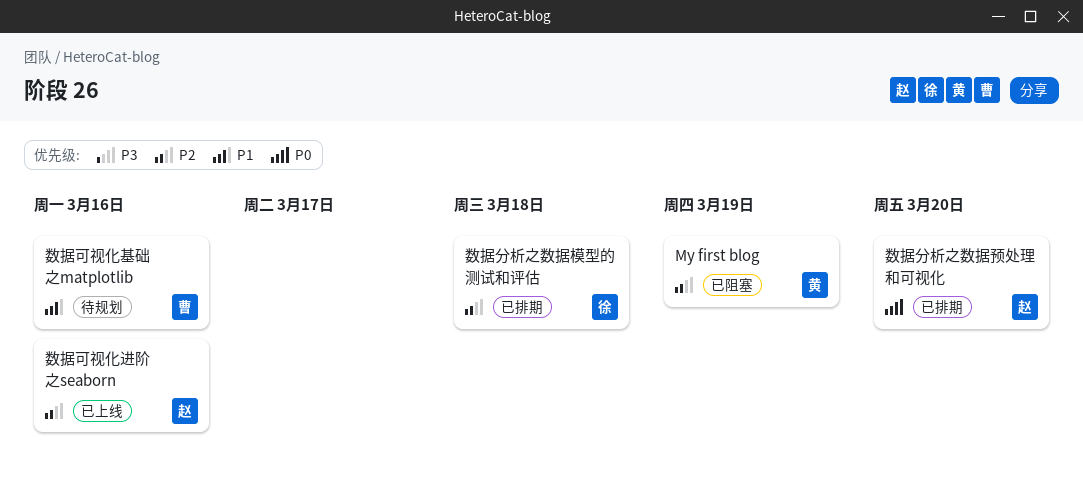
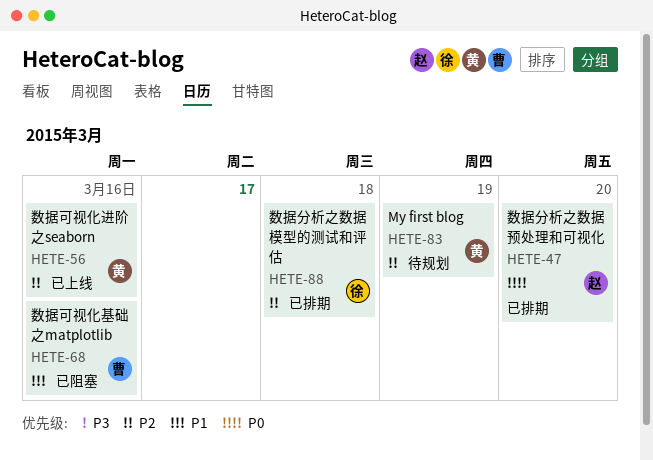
My first blog, status: 已阻塞 -> 待规划
数据可视化基础之matplotlib, status: 待规划 -> 已阻塞
数据可视化进阶之seaborn, owner: 赵 -> 黄

